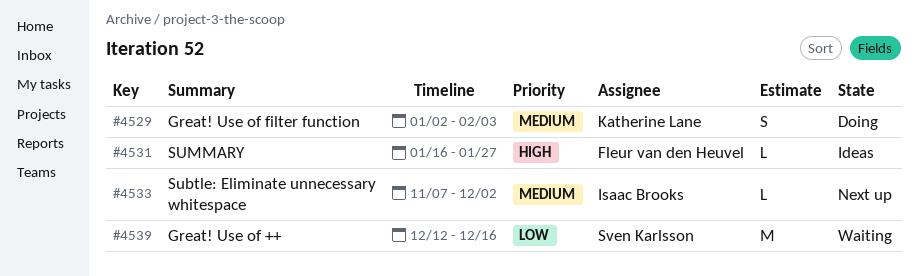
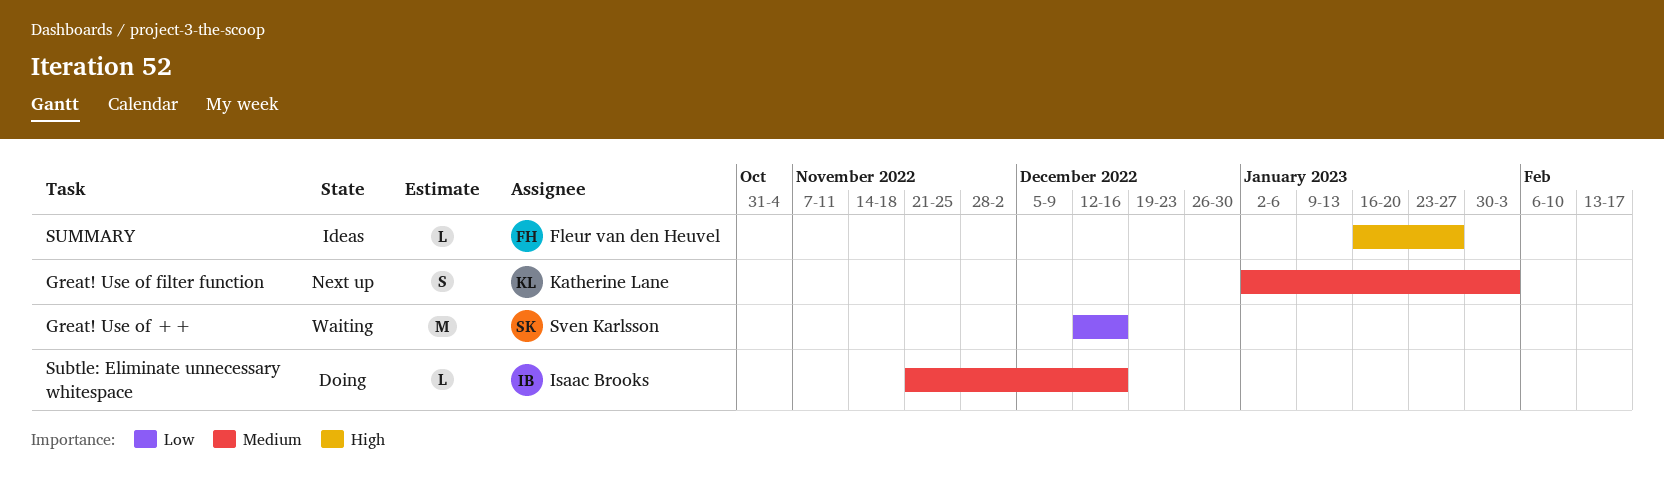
Great! Use of filter function, status: Doing -> Next up
Subtle: Eliminate unnecessary whitespace, status: Next up -> Doing
Subtle: Eliminate unnecessary whitespace, start: Nov 7 -> Nov 21
Subtle: Eliminate unnecessary whitespace, due: Dec 2 -> Dec 16

